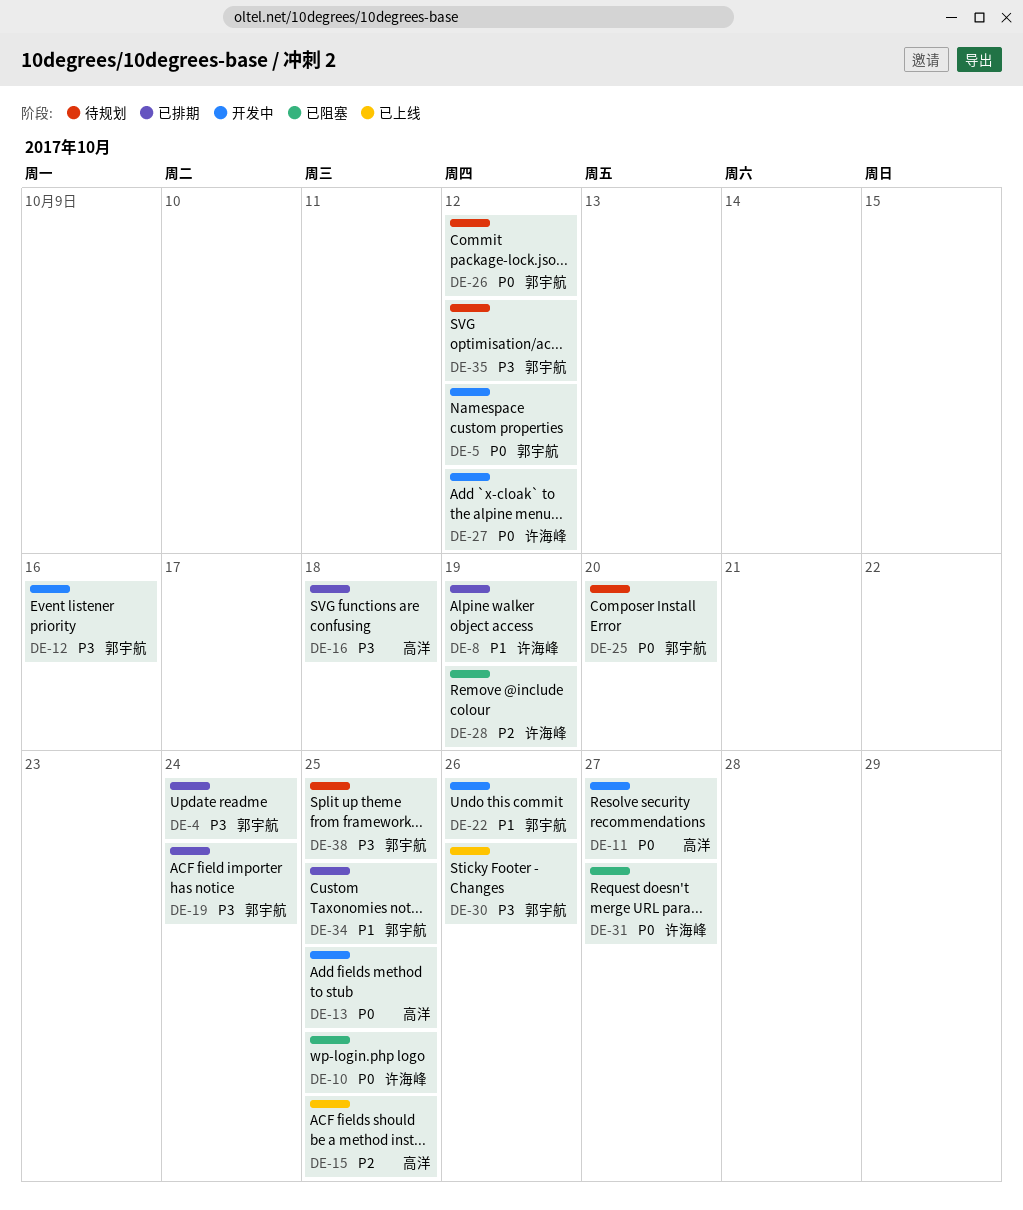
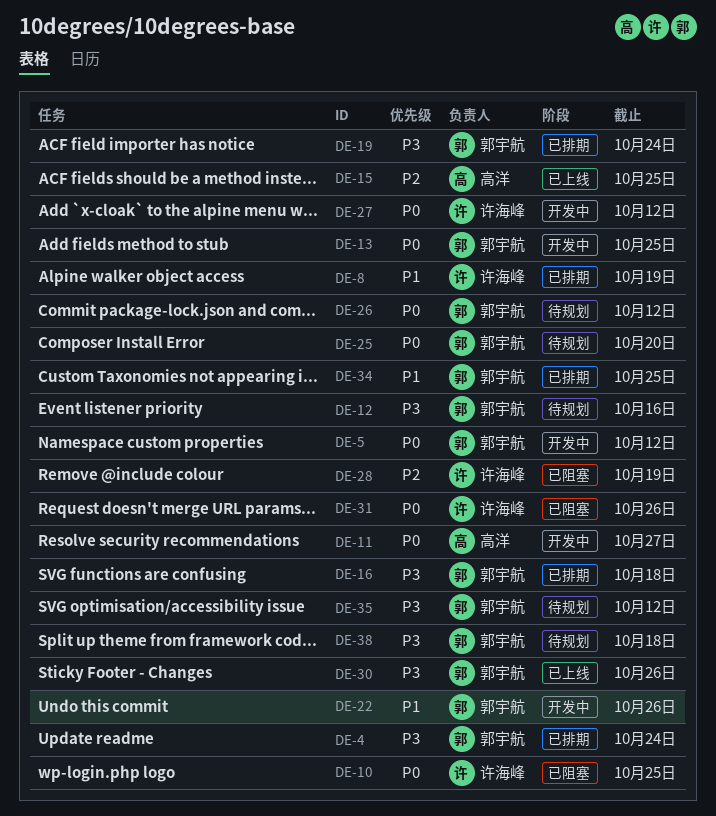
DE-12, status: 开发中 -> 待规划
DE-13, owner: 高洋 -> 郭宇航
DE-16, owner: 高洋 -> 郭宇航
DE-31, due: Oct 27 -> Oct 26
DE-38, due: Oct 25 -> Oct 18

